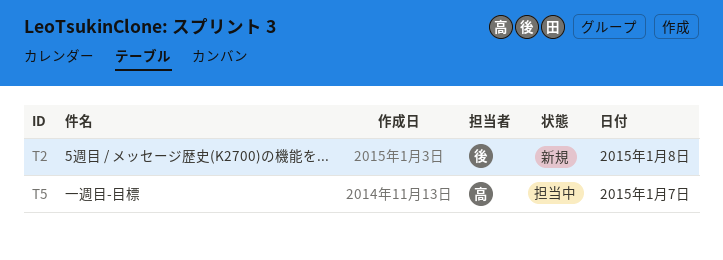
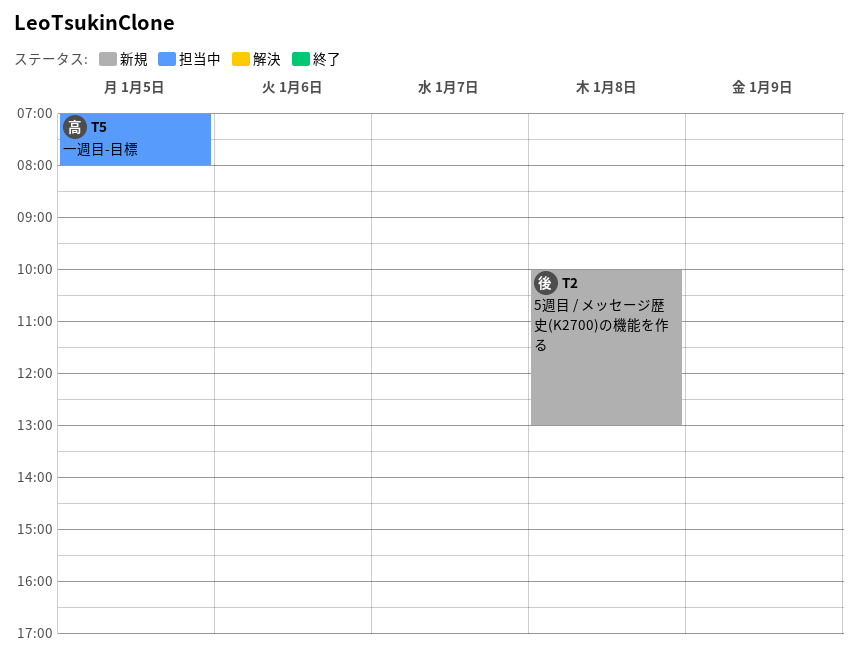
T5, day: Jan 7 -> Jan 5

